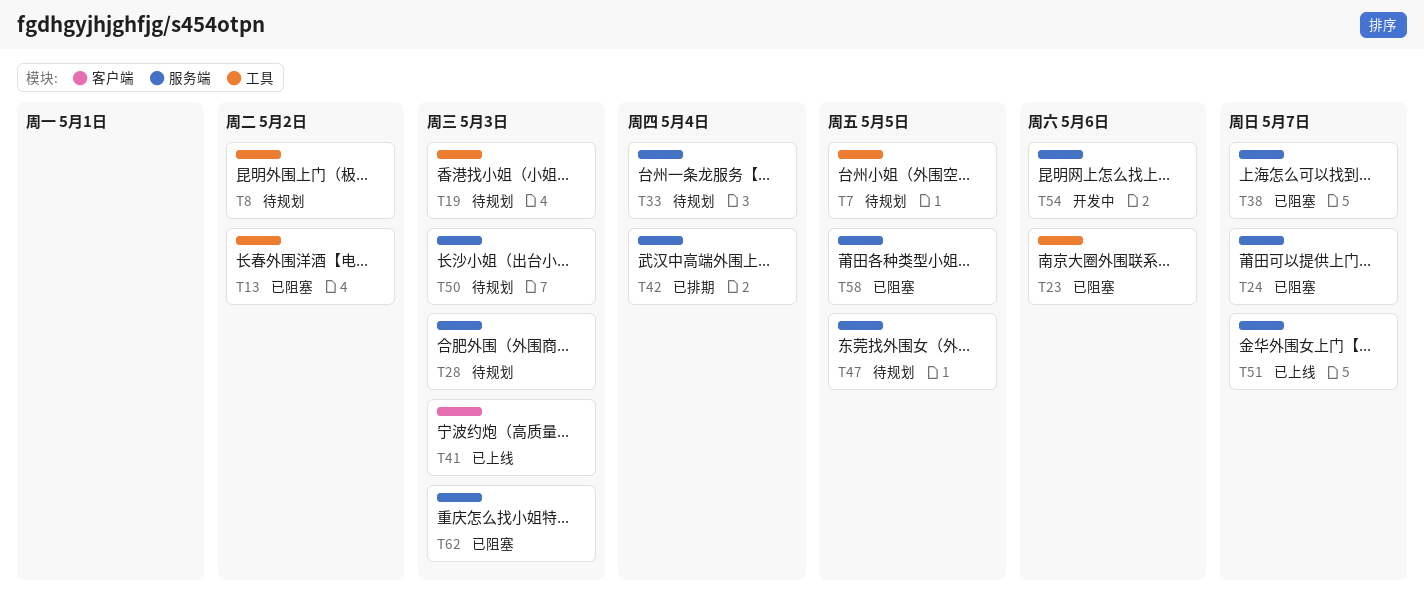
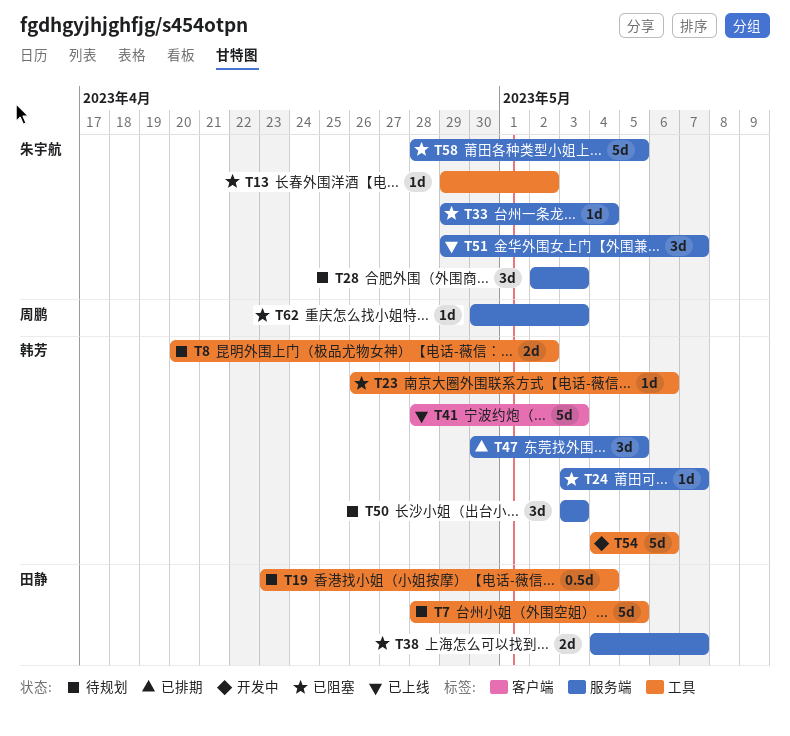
T19, due: May 3 -> May 4
T33, status: 待规划 -> 已阻塞
T42: present -> none
T47, status: 待规划 -> 已排期
T54, label: 服务端 -> 工具

